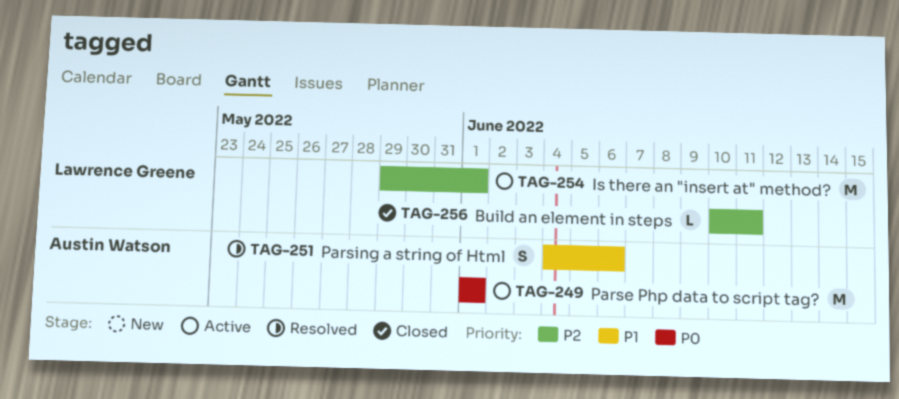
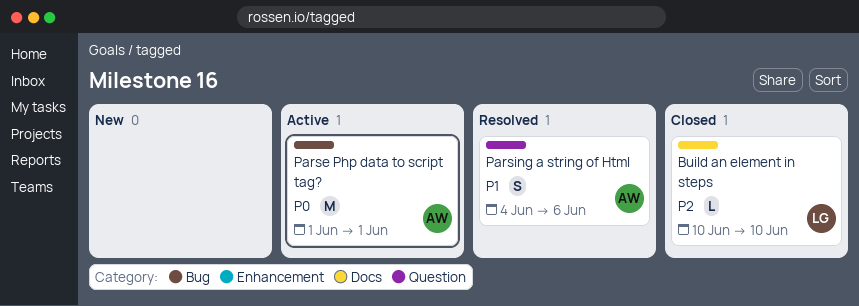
Build an element in steps, due: Jun 11 -> Jun 10
Is there an "insert at" method?: present -> none

